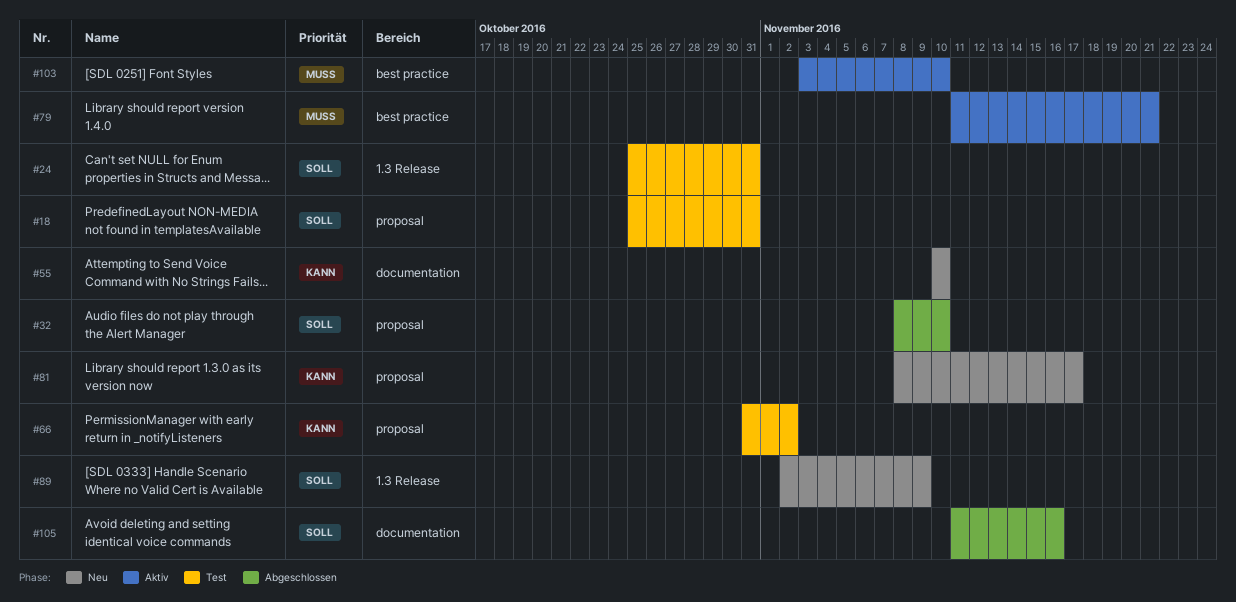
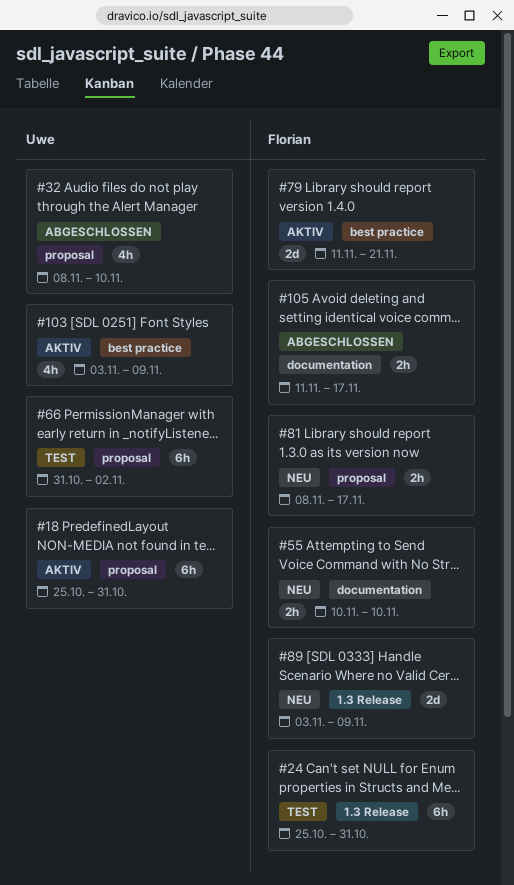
#18, status: Test -> Aktiv
#89, start: Nov 2 -> Nov 3
#103, due: Nov 10 -> Nov 9
#105, due: Nov 16 -> Nov 17

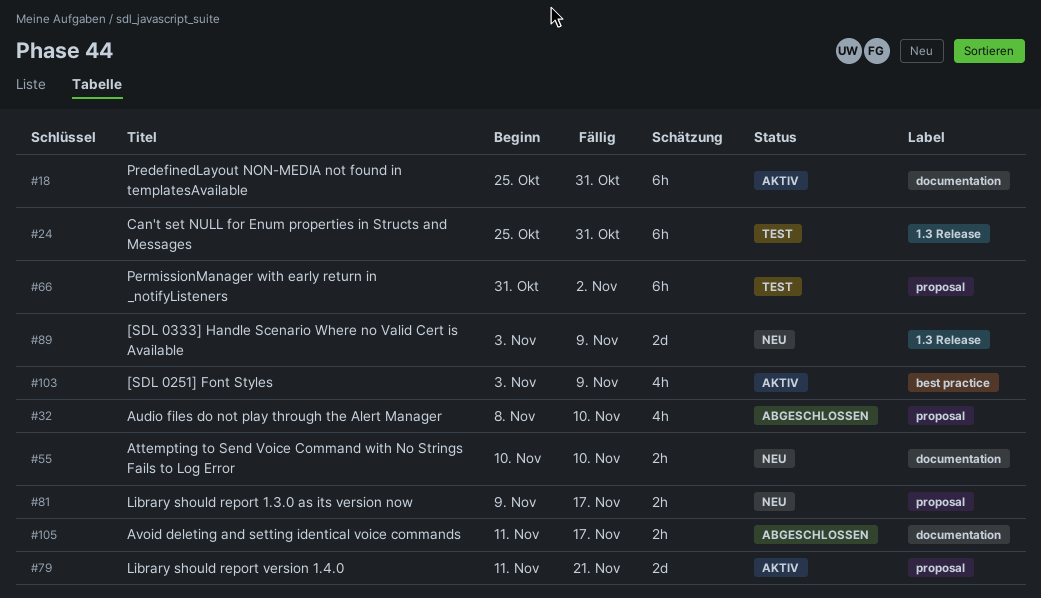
#18, label: proposal -> documentation
#79, label: best practice -> proposal
#81, start: Nov 8 -> Nov 9

